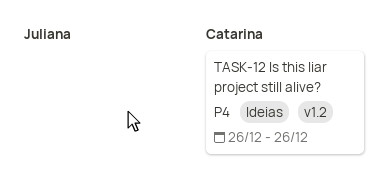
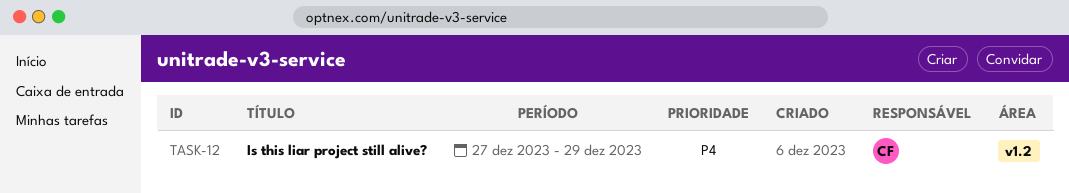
TASK-12, start: Dec 26 -> Dec 27
TASK-12, due: Dec 26 -> Dec 29

